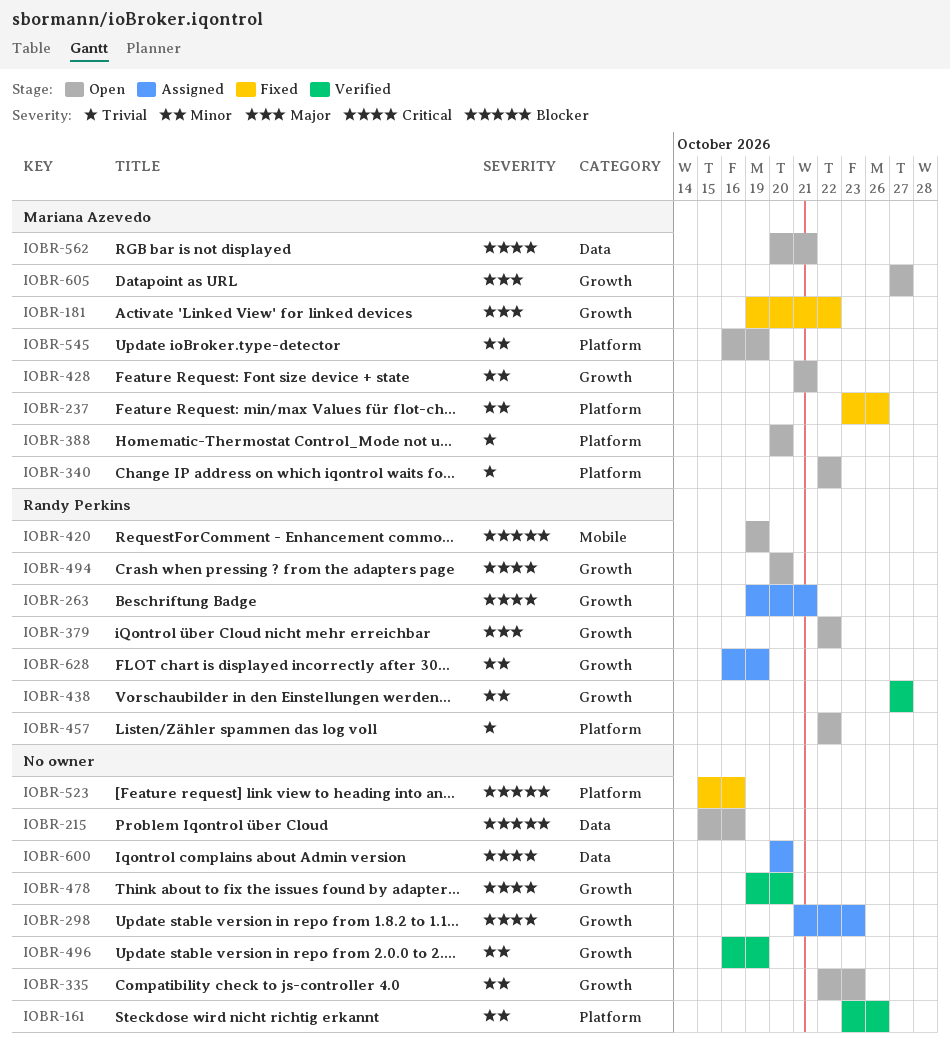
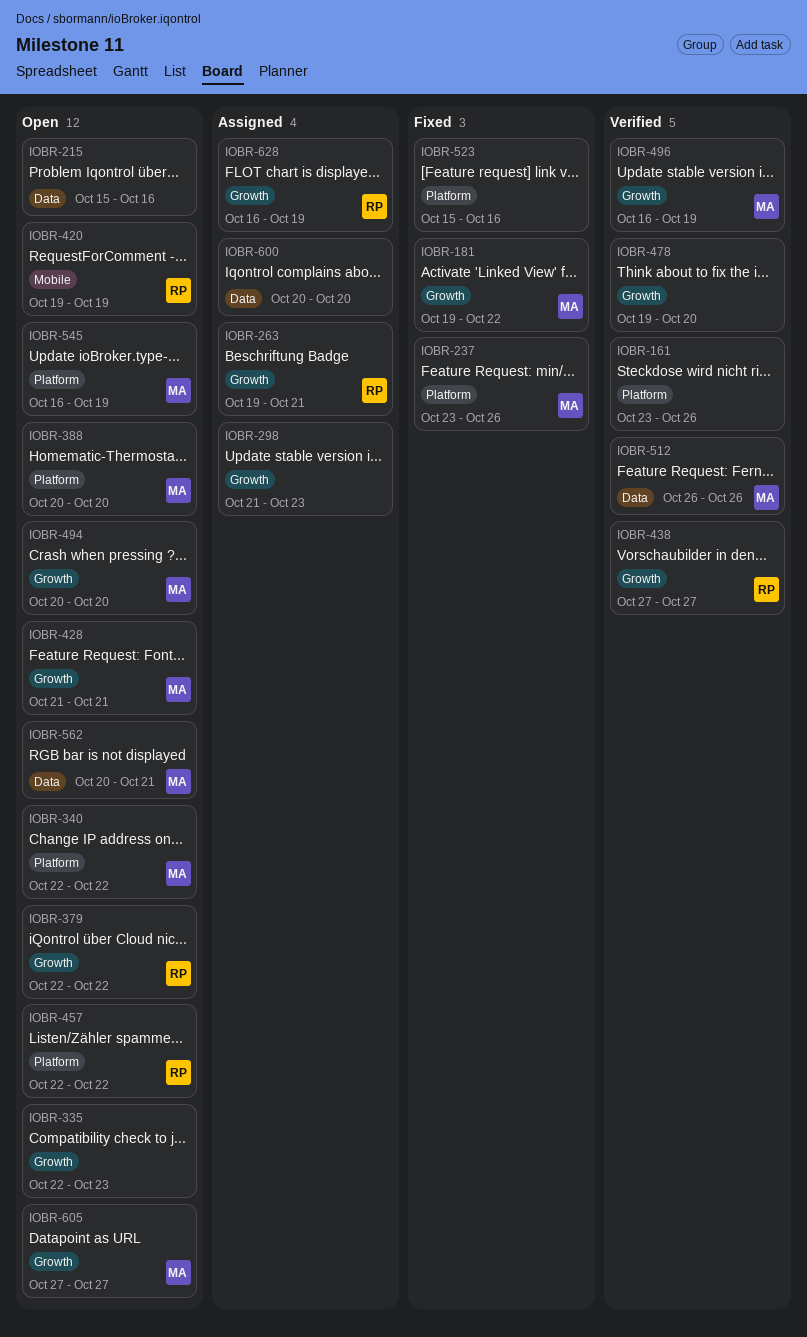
IOBR-494, owner: Randy Perkins -> Mariana Azevedo
IOBR-496, owner: none -> Mariana Azevedo
IOBR-512: none -> present

